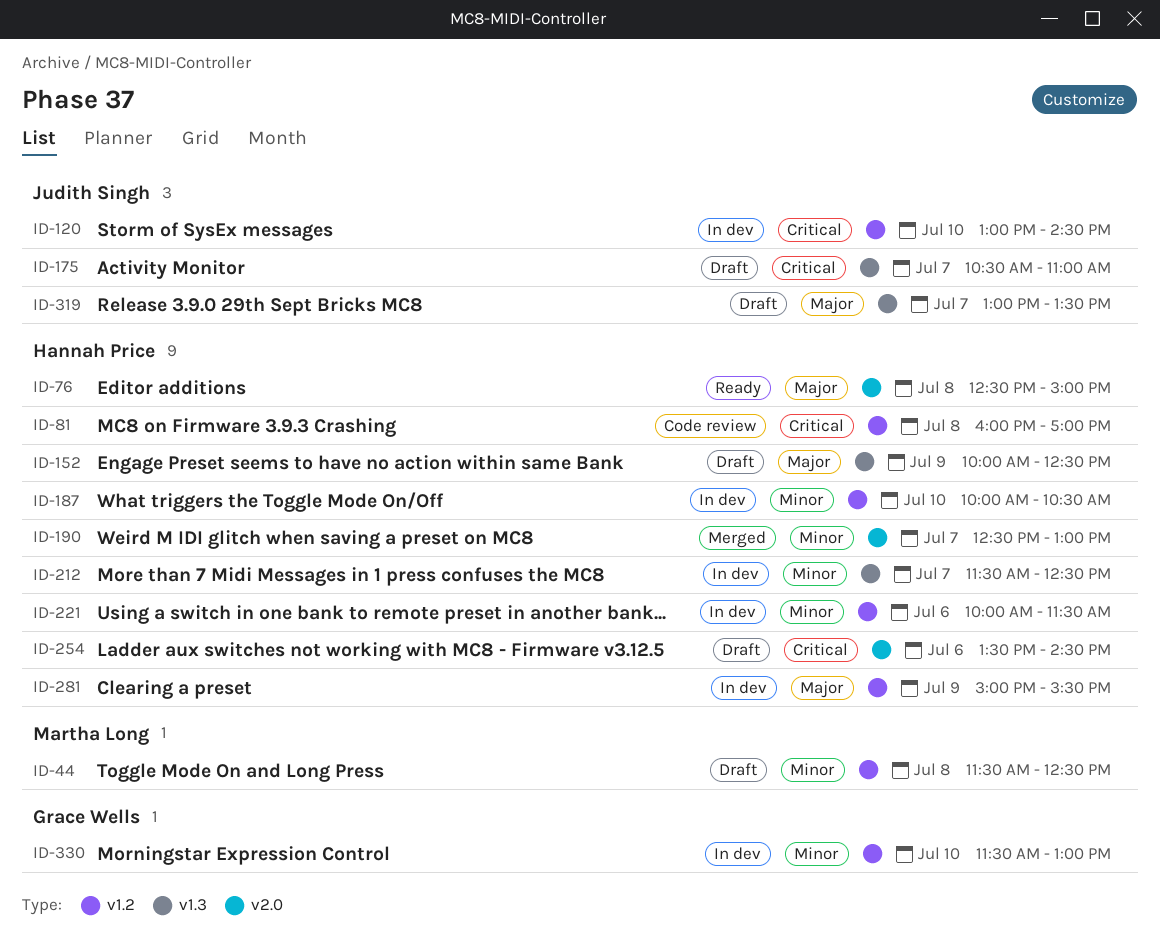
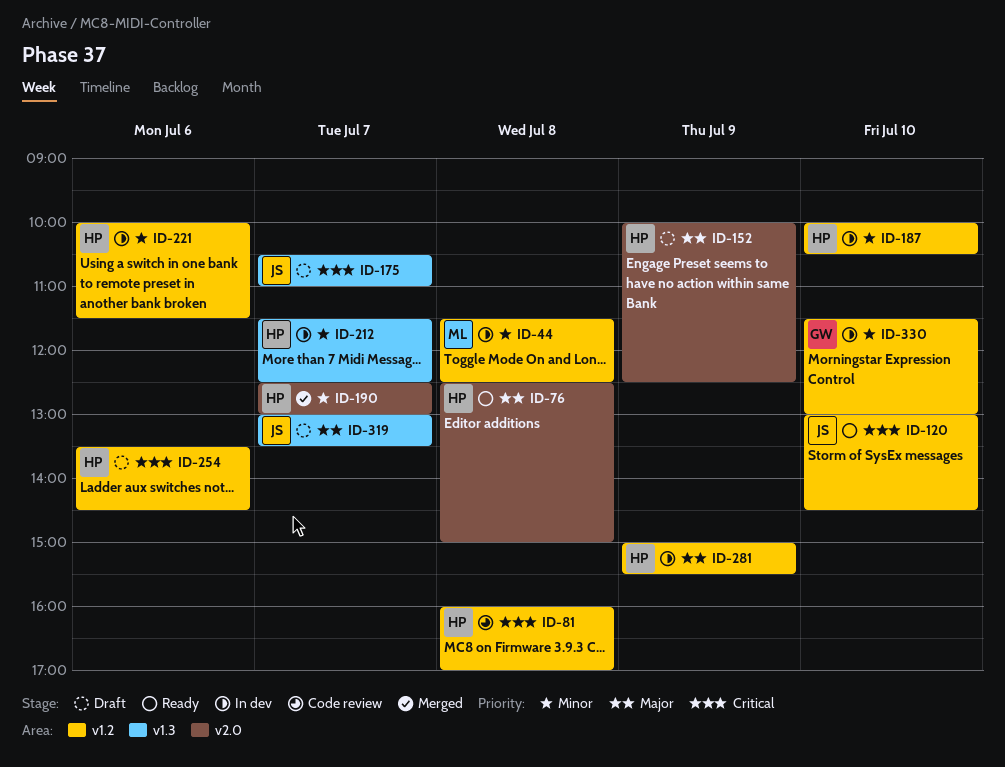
ID-44, status: Draft -> In dev
ID-120, status: In dev -> Ready
ID-152, label: v1.3 -> v2.0
ID-254, label: v2.0 -> v1.2

